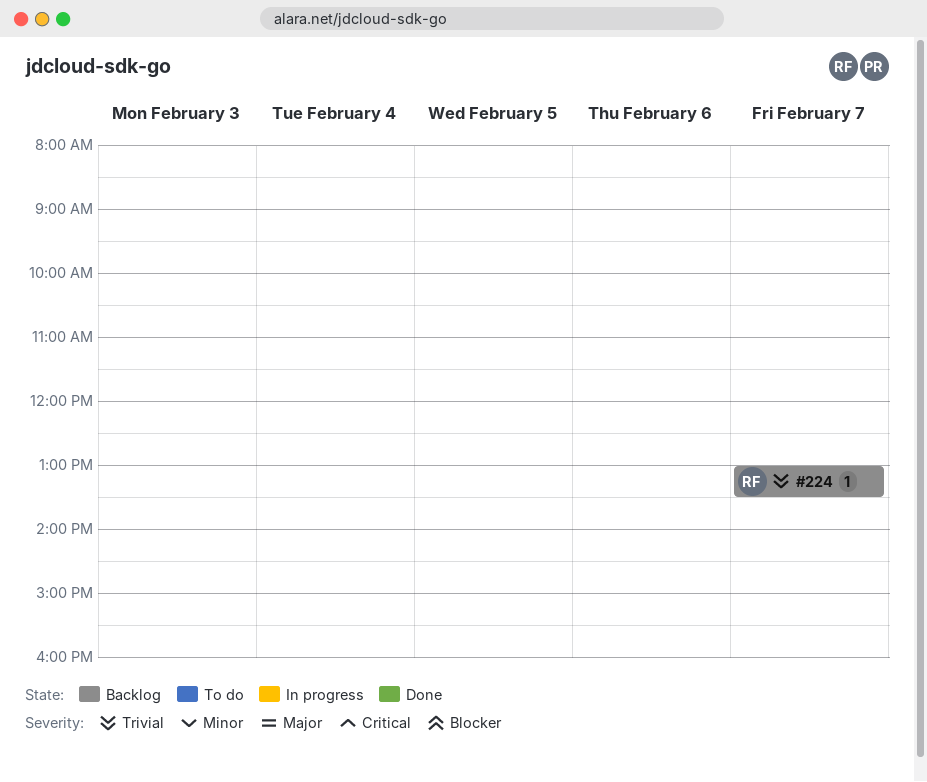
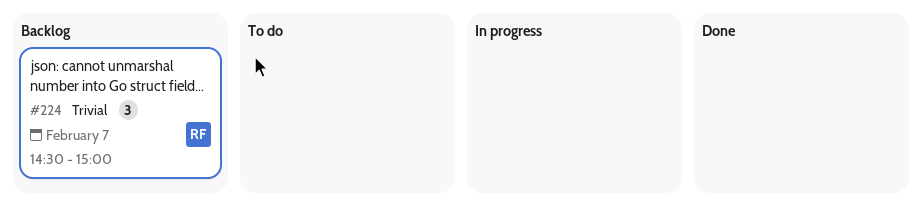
#224, estimate: 1 -> 3
#224, begins: 13:00 -> 14:30
#224, ends: 13:30 -> 15:00

